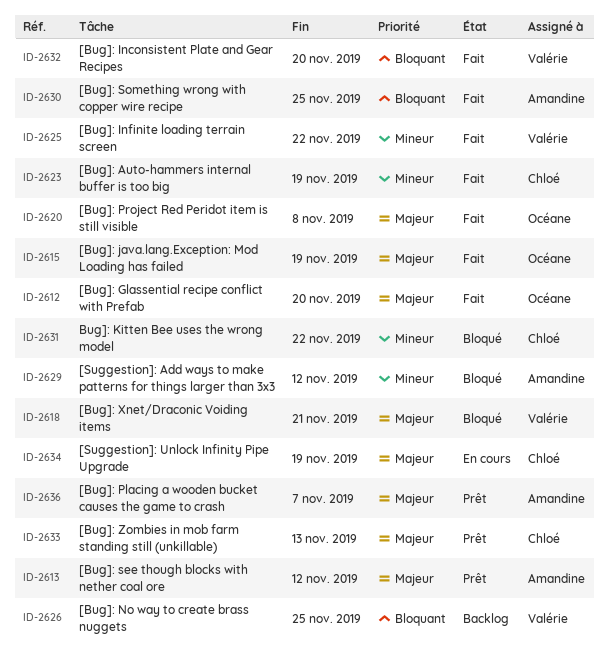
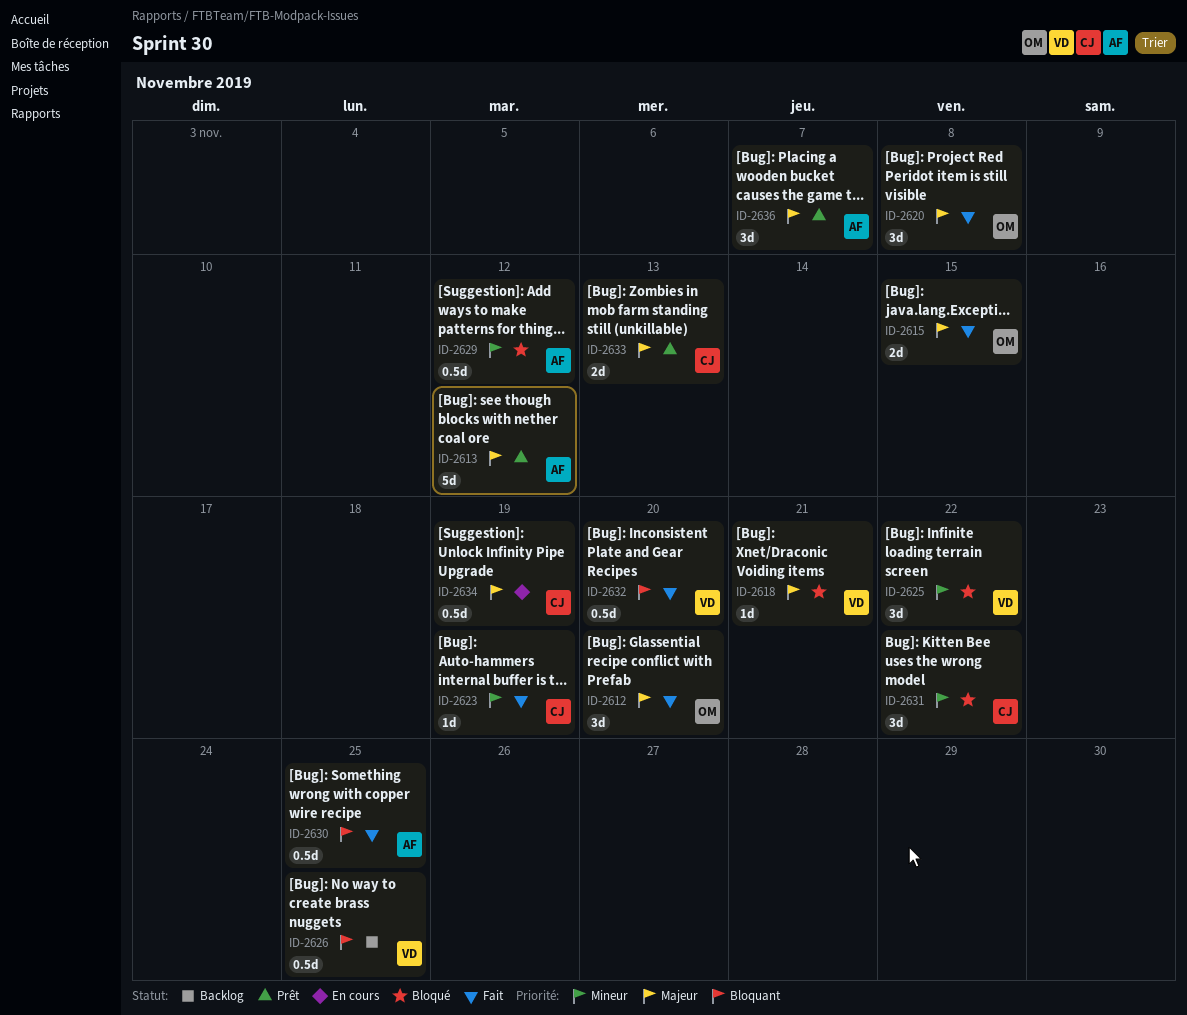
ID-2615, due: Nov 19 -> Nov 15
ID-2625, status: Fait -> Bloqué

